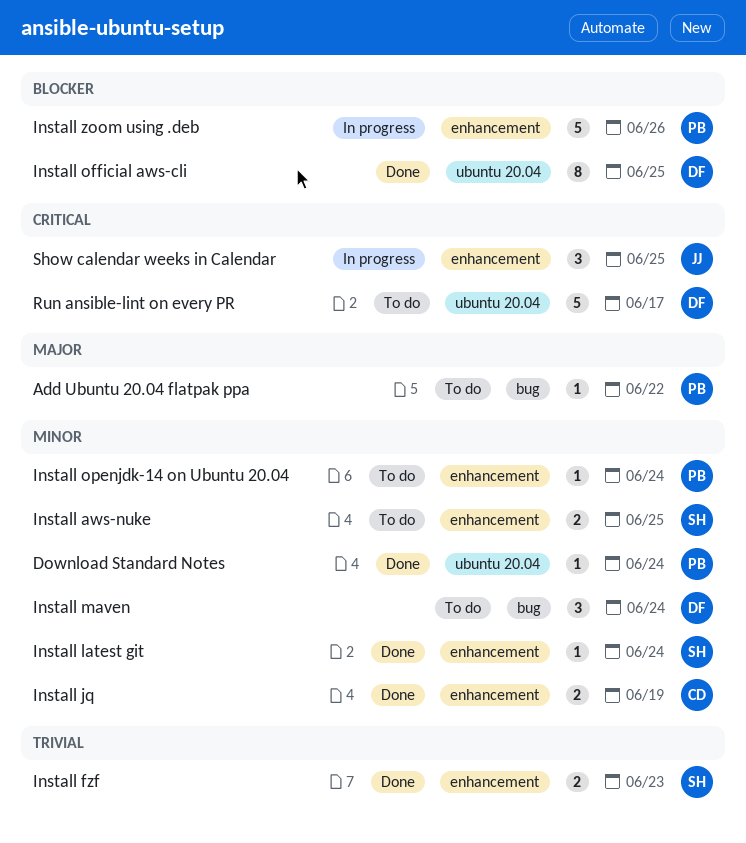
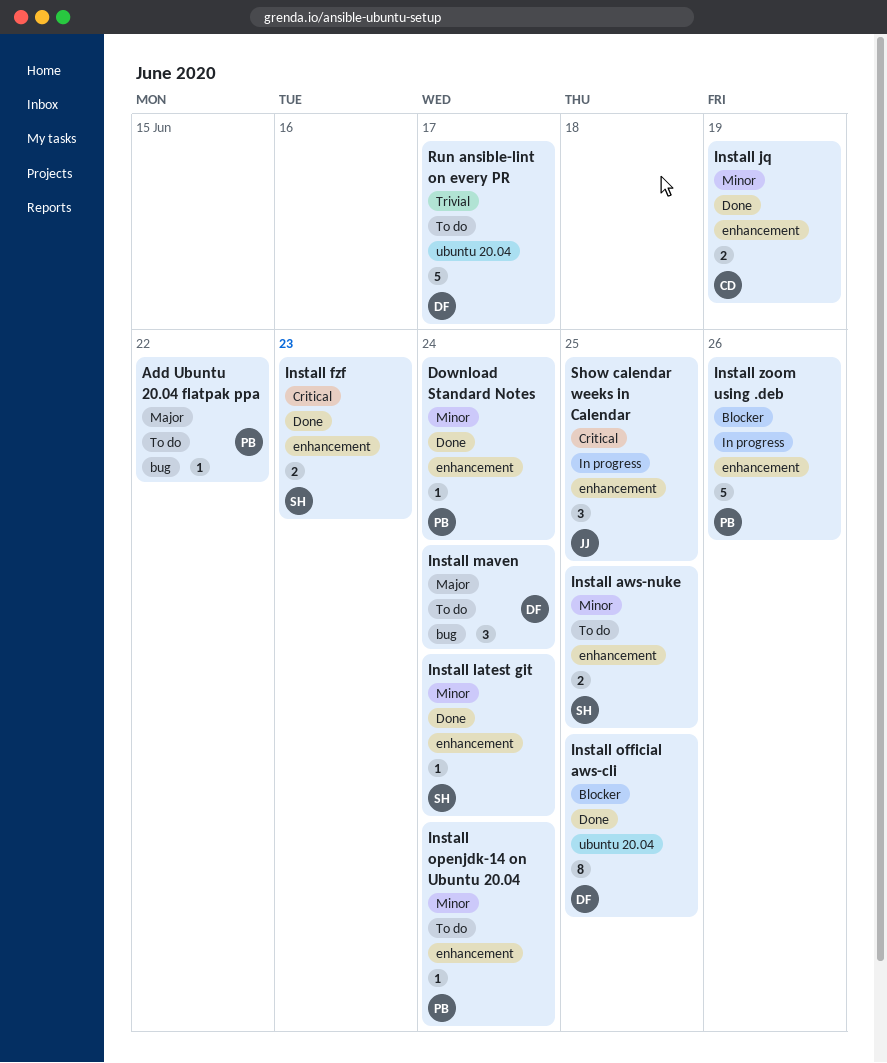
Download Standard Notes, label: ubuntu 20.04 -> enhancement
Install fzf, priority: Trivial -> Critical
Install maven, priority: Minor -> Major
Run ansible-lint on every PR, priority: Critical -> Trivial

